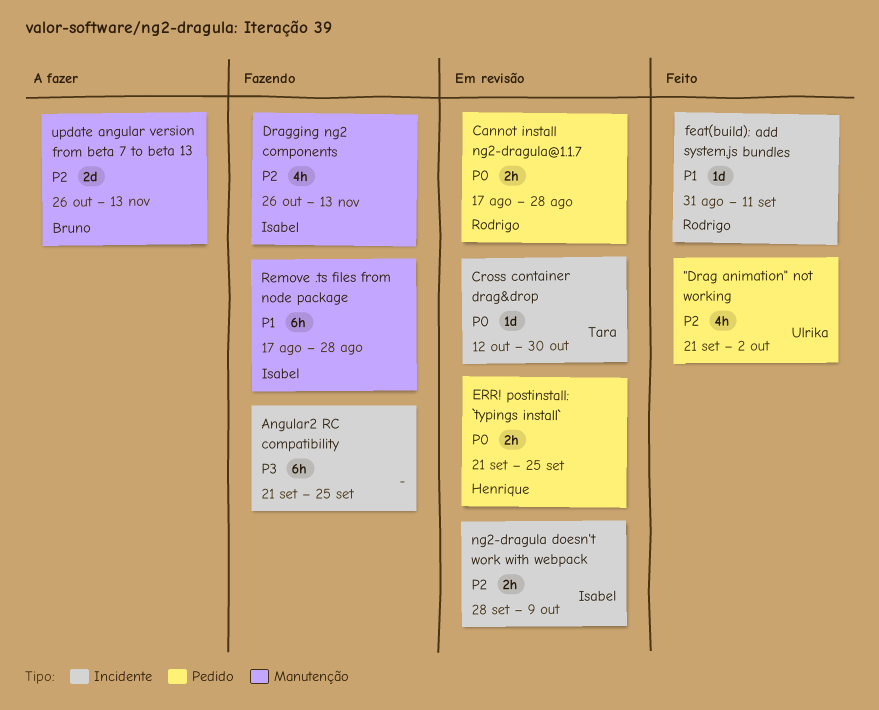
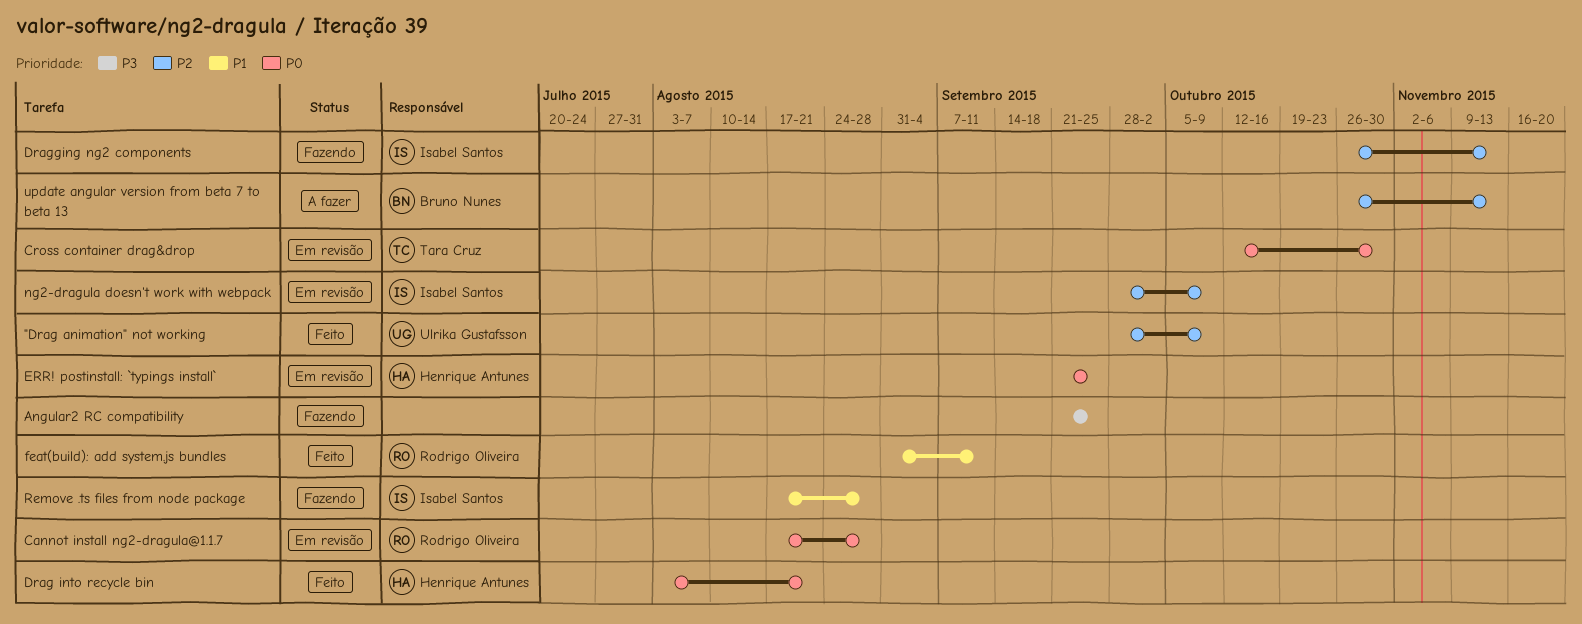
"Drag animation" not working, start: Sep 21 -> Sep 28
"Drag animation" not working, due: Oct 2 -> Oct 9
Drag into recycle bin: none -> present

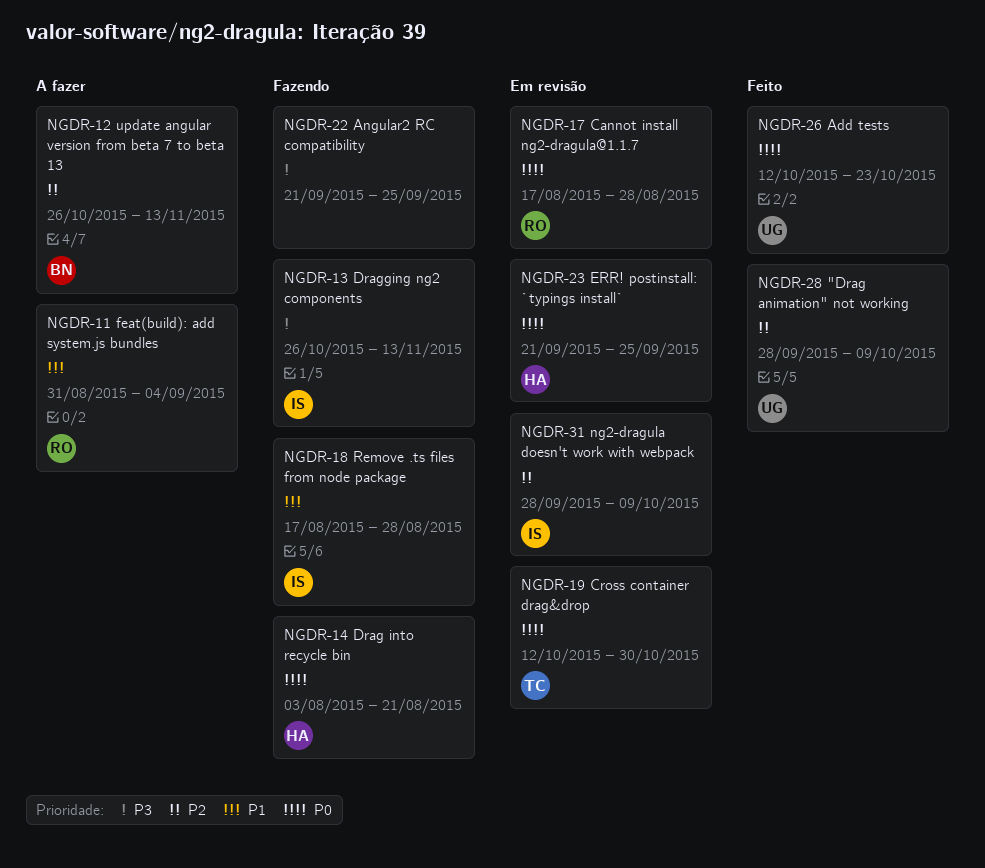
Add tests: none -> present
Drag into recycle bin, status: Feito -> Fazendo
Dragging ng2 components, priority: P2 -> P3
feat(build): add system.js bundles, status: Feito -> A fazer
feat(build): add system.js bundles, due: Sep 11 -> Sep 4

